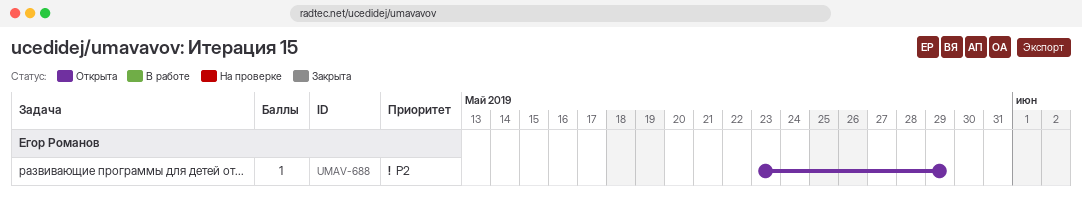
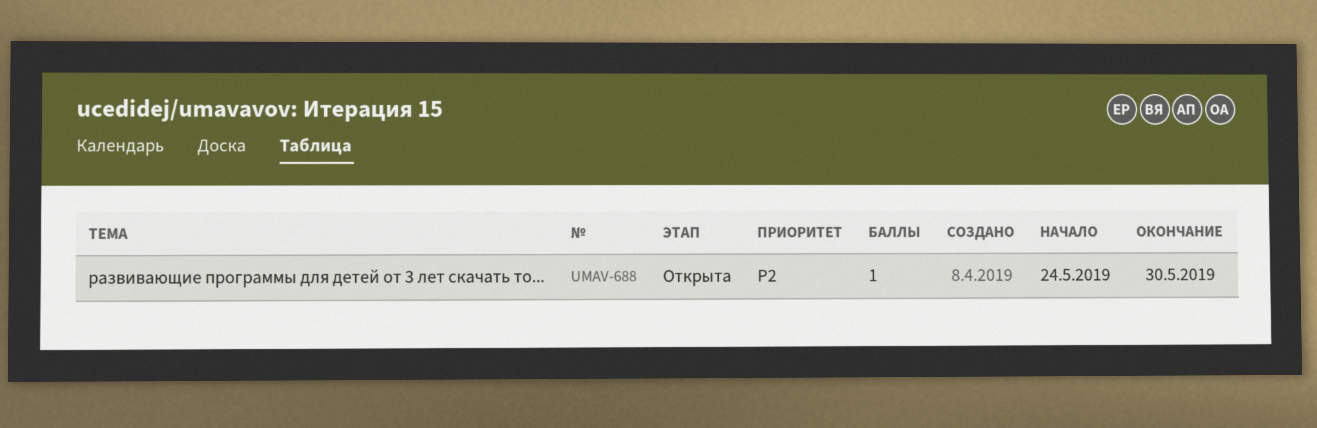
UMAV-688, start: May 23 -> May 24
UMAV-688, due: May 29 -> May 30

